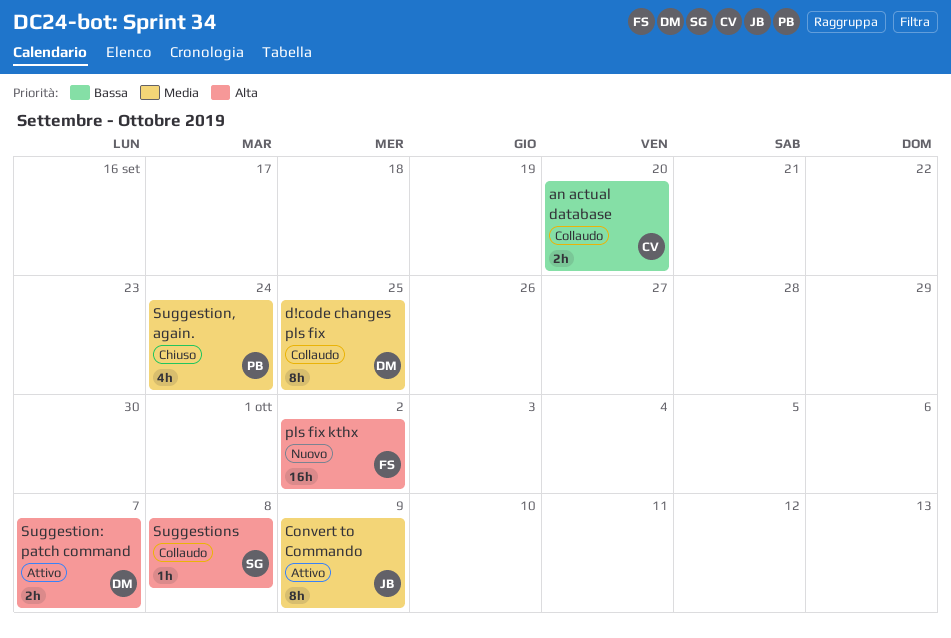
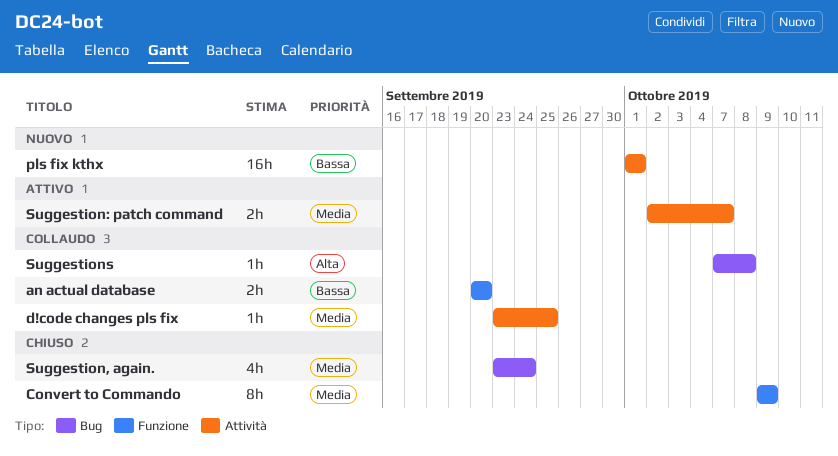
Convert to Commando, status: Attivo -> Chiuso
d!code changes pls fix, estimate: 8h -> 1h
pls fix kthx, priority: Alta -> Bassa
pls fix kthx, due: Oct 2 -> Oct 1
Suggestion: patch command, priority: Alta -> Media

